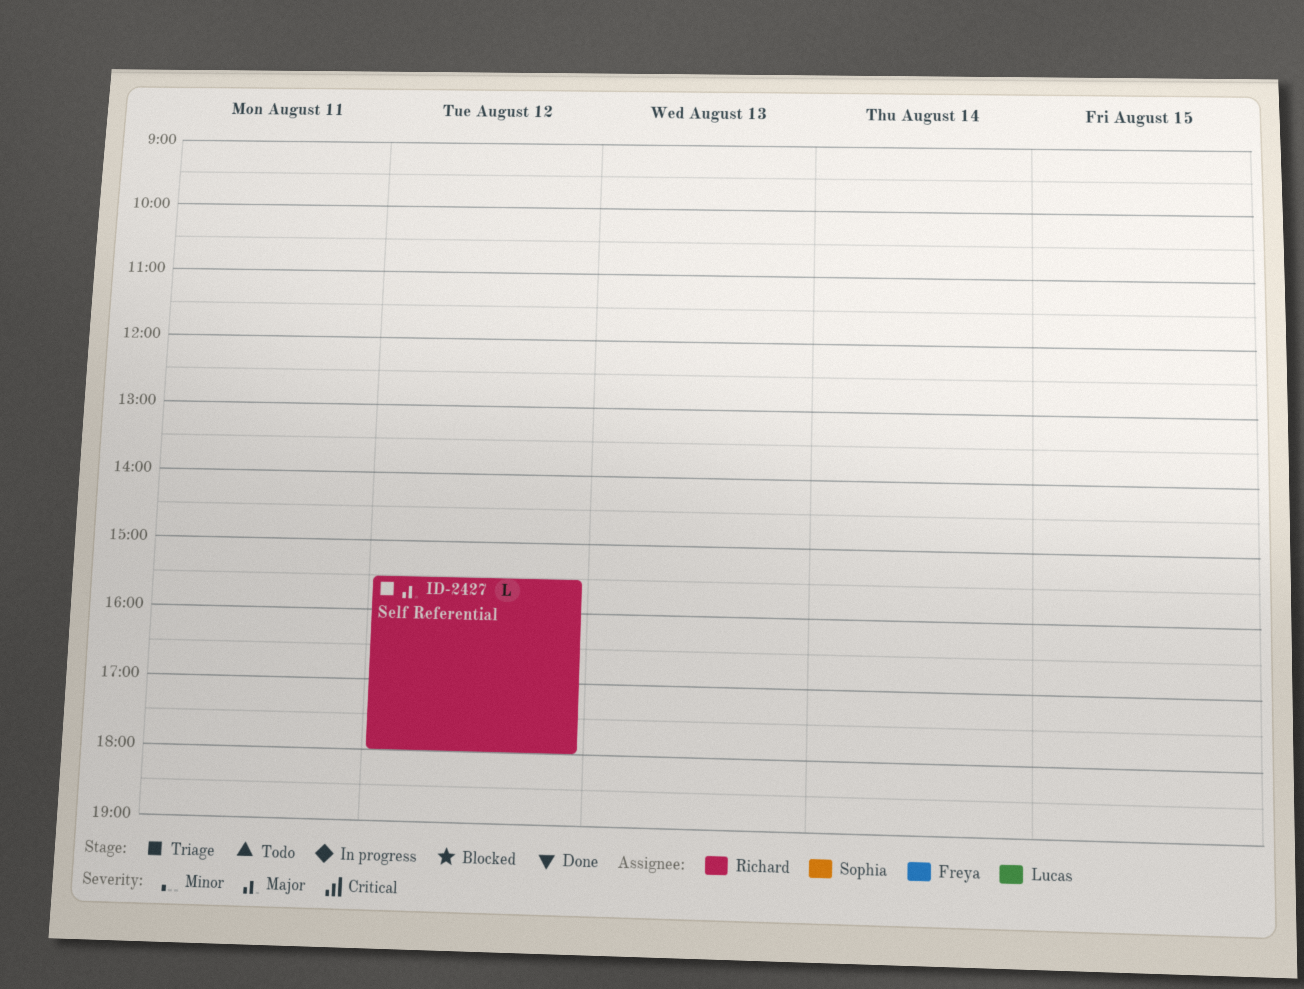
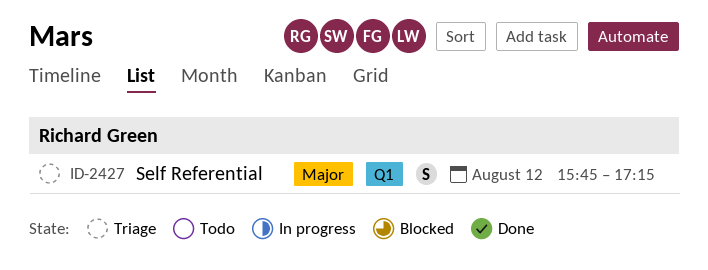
ID-2427, estimate: L -> S
ID-2427, begins: 15:30 -> 15:45
ID-2427, ends: 18:00 -> 17:15

